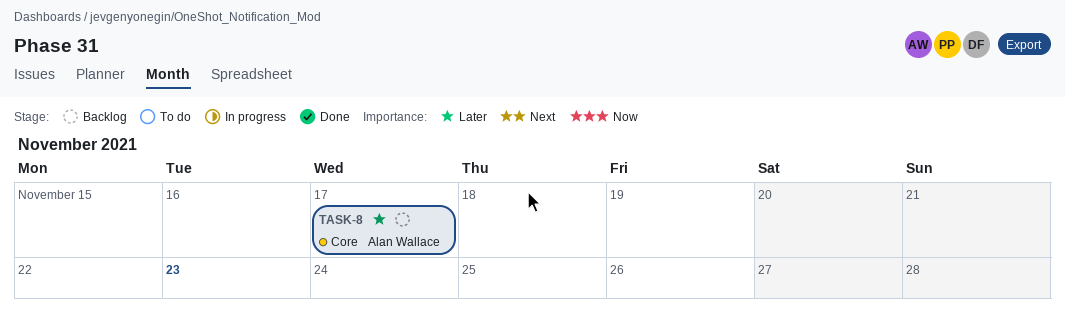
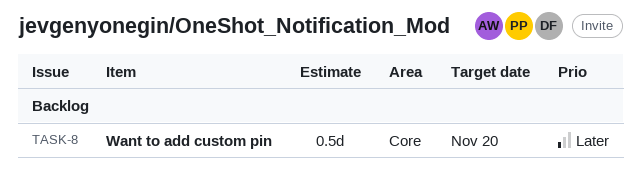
TASK-8, due: Nov 17 -> Nov 20

